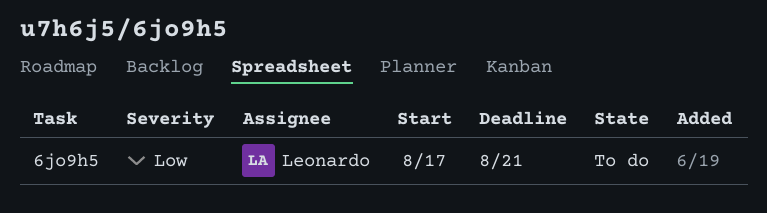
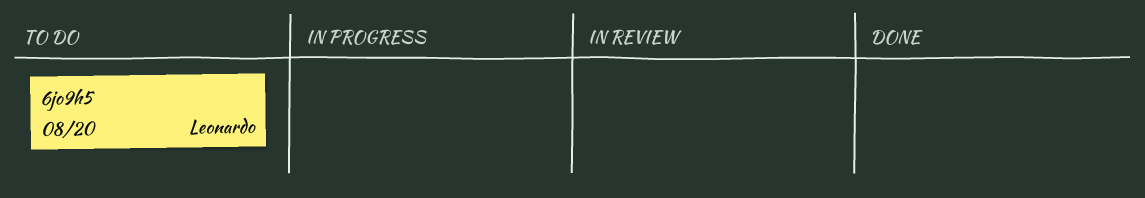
6jo9h5, due: Aug 21 -> Aug 20

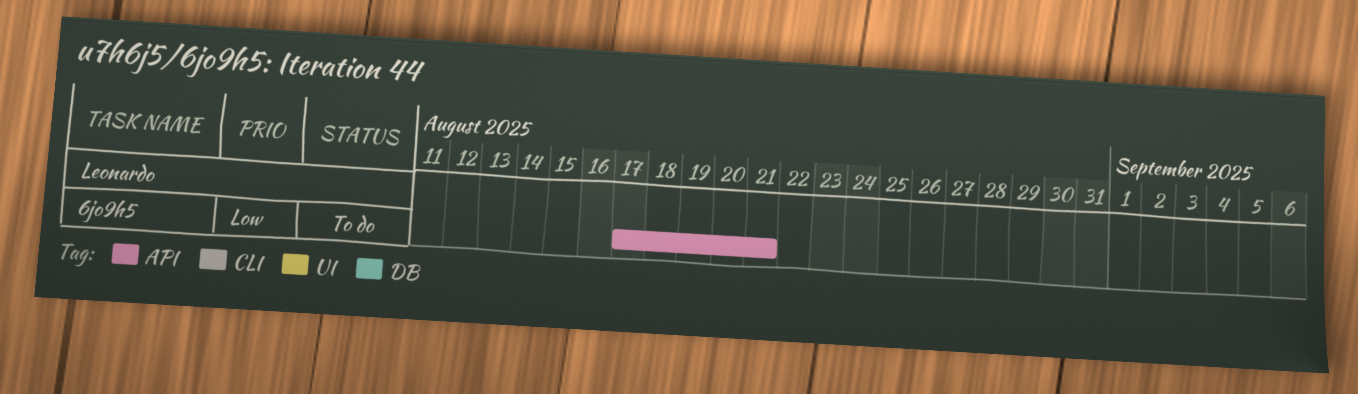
6jo9h5, due: Aug 20 -> Aug 21

